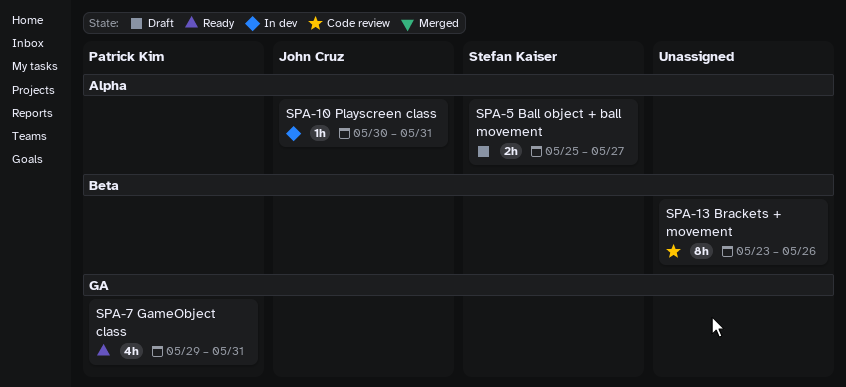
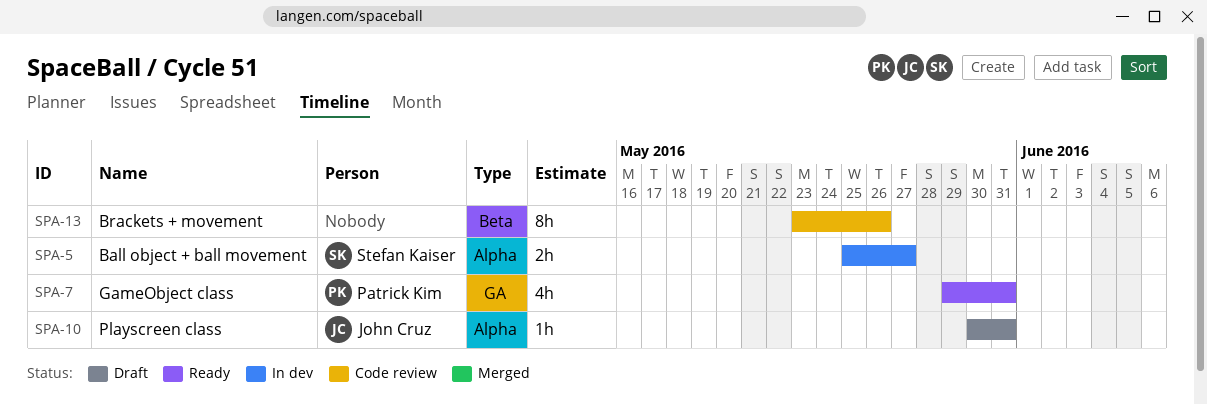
SPA-5, status: Draft -> In dev
SPA-10, status: In dev -> Draft

